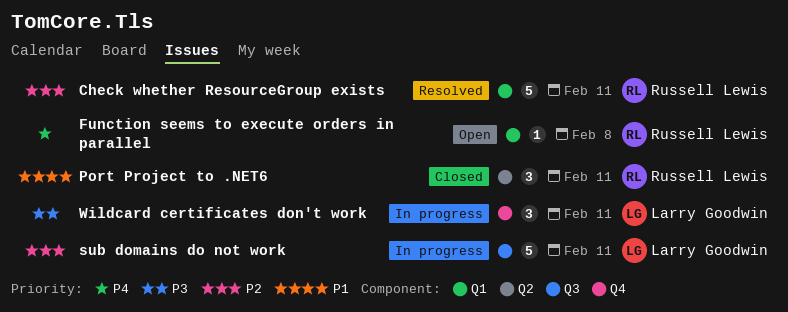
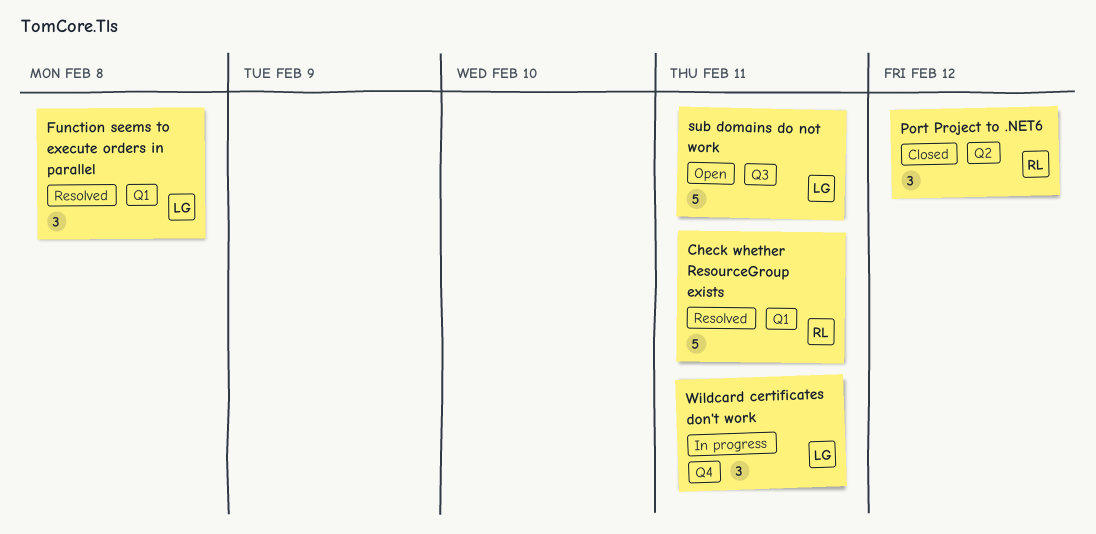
Function seems to execute orders in parallel, status: Open -> Resolved
Function seems to execute orders in parallel, owner: Russell Lewis -> Larry Goodwin
Function seems to execute orders in parallel, estimate: 1 -> 3
Port Project to .NET6, due: Feb 11 -> Feb 12
sub domains do not work, status: In progress -> Open

